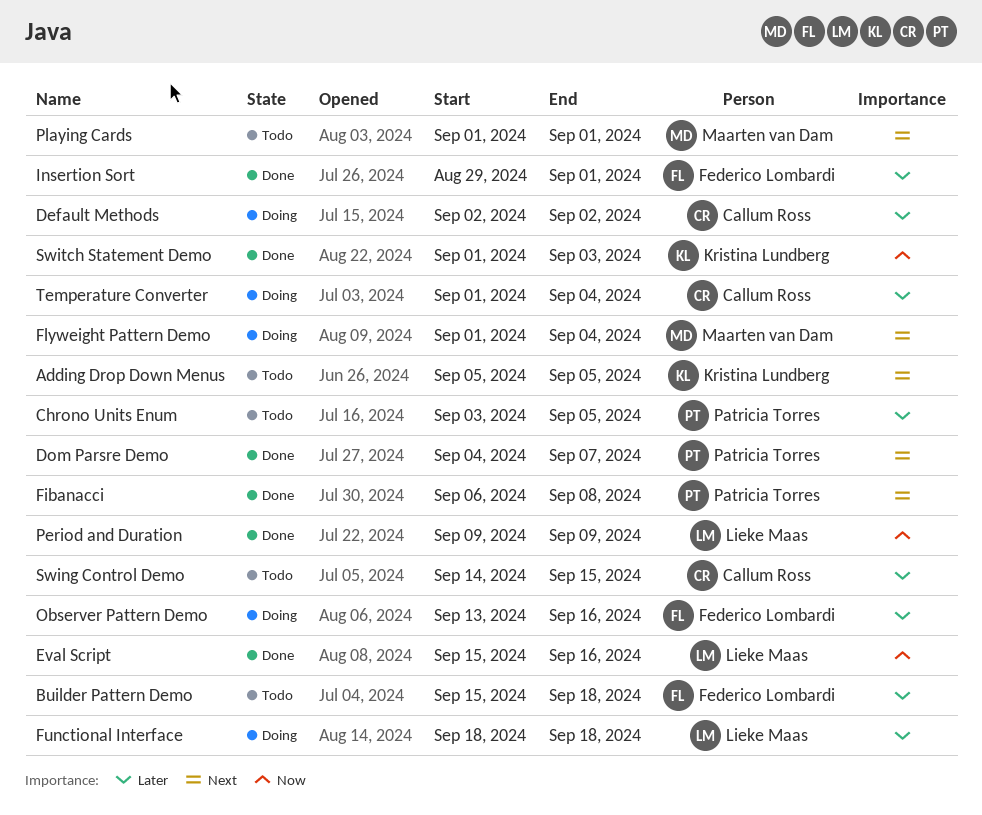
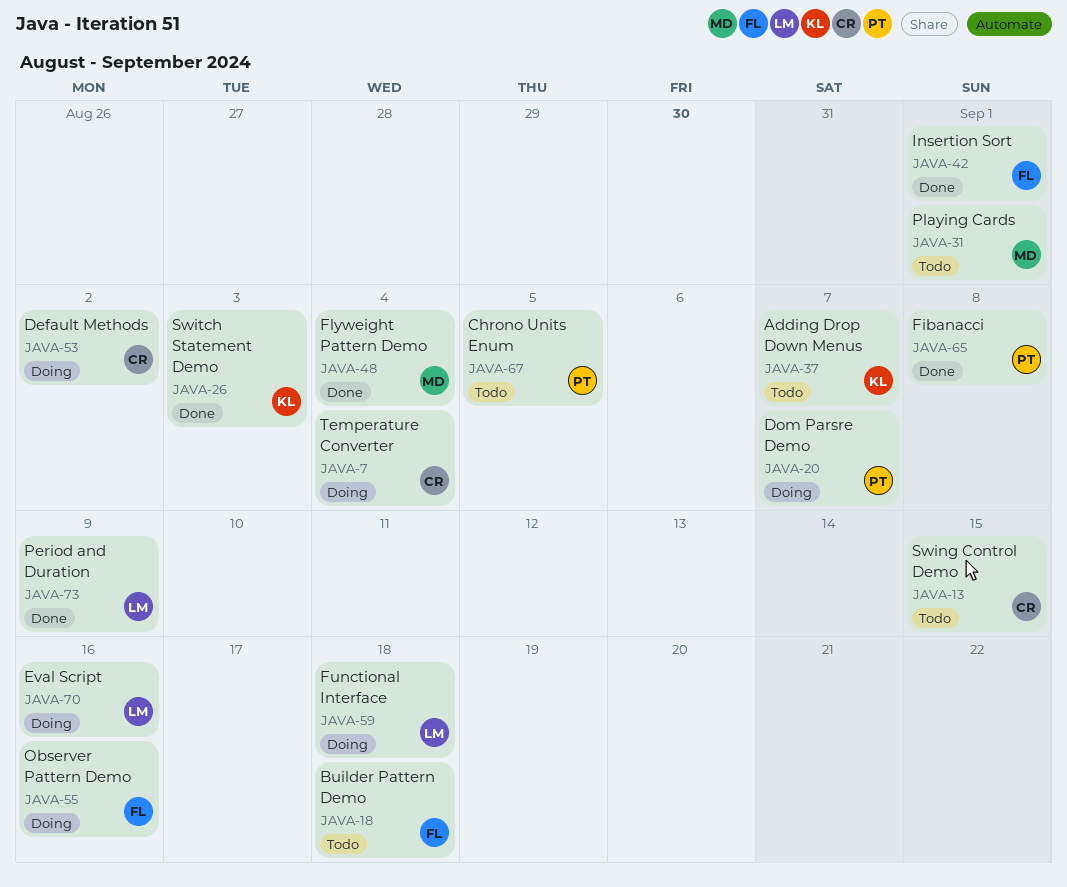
Adding Drop Down Menus, due: Sep 5 -> Sep 7
Dom Parsre Demo, status: Done -> Doing
Eval Script, status: Done -> Doing
Flyweight Pattern Demo, status: Doing -> Done

